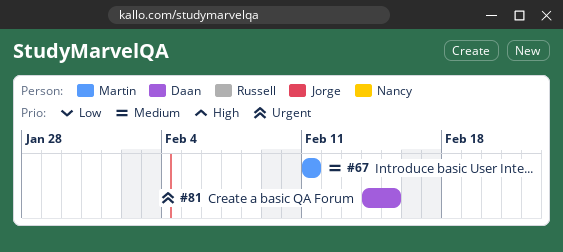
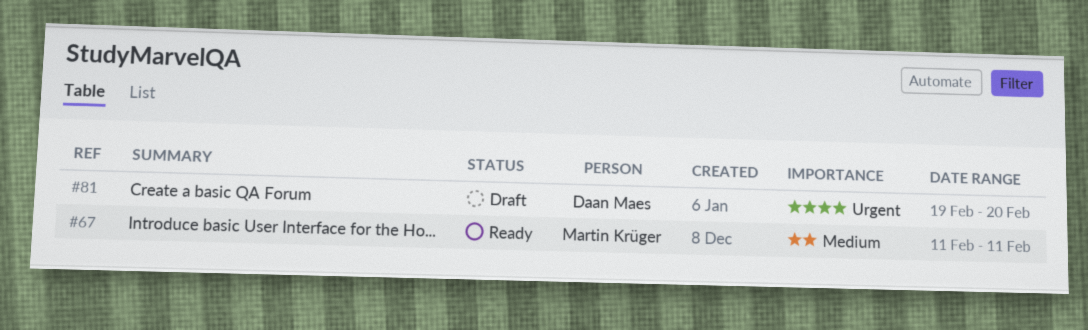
#81, start: Feb 14 -> Feb 19
#81, due: Feb 15 -> Feb 20

